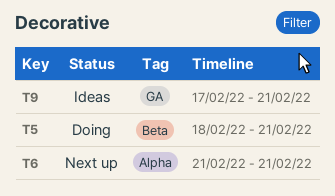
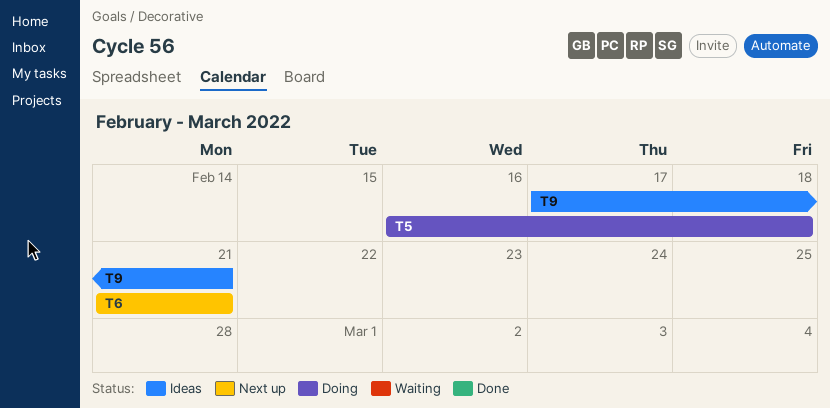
T5, start: Feb 18 -> Feb 16
T5, due: Feb 21 -> Feb 18

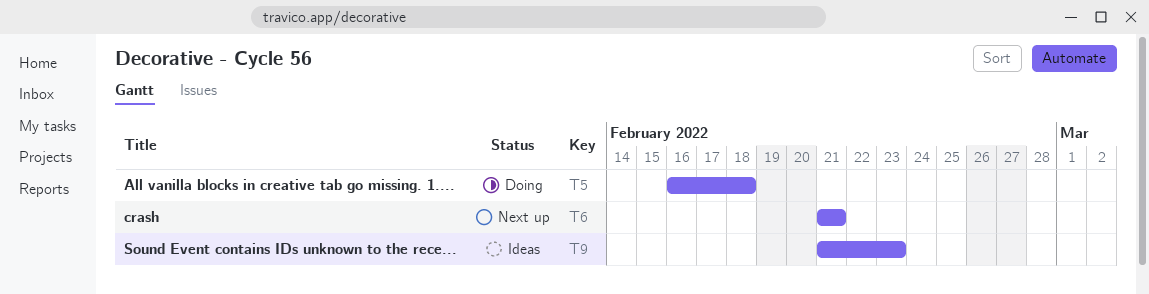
T9, start: Feb 17 -> Feb 21
T9, due: Feb 21 -> Feb 23

